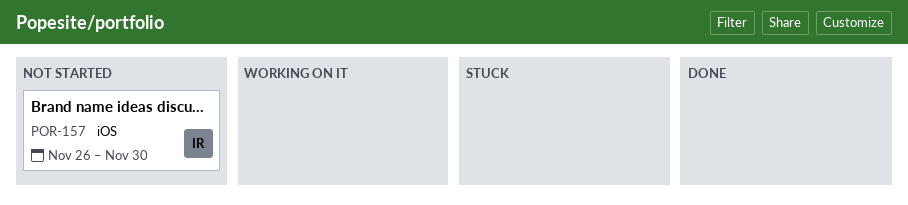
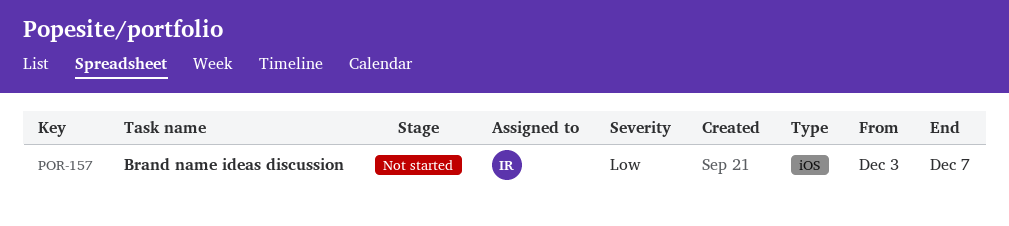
POR-157, start: Nov 26 -> Dec 3
POR-157, due: Nov 30 -> Dec 7

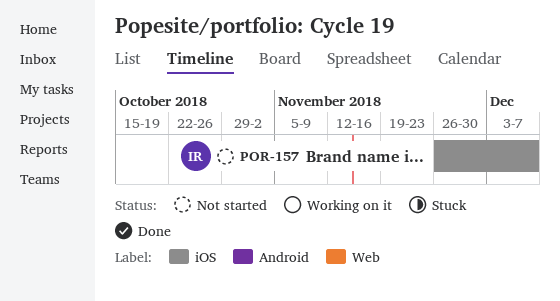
POR-157, start: Dec 3 -> Nov 26

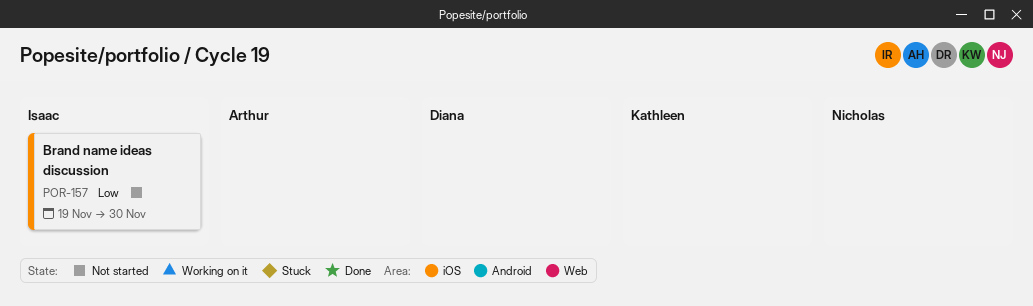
POR-157, start: Nov 26 -> Nov 19
POR-157, due: Dec 7 -> Nov 30

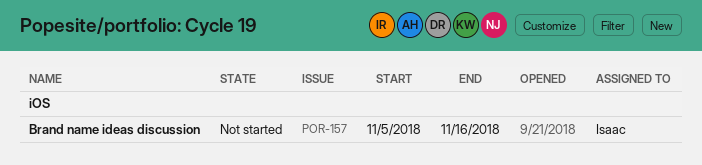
POR-157, start: Nov 19 -> Nov 5
POR-157, due: Nov 30 -> Nov 16

